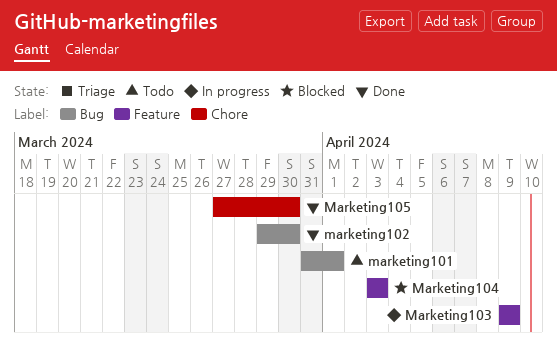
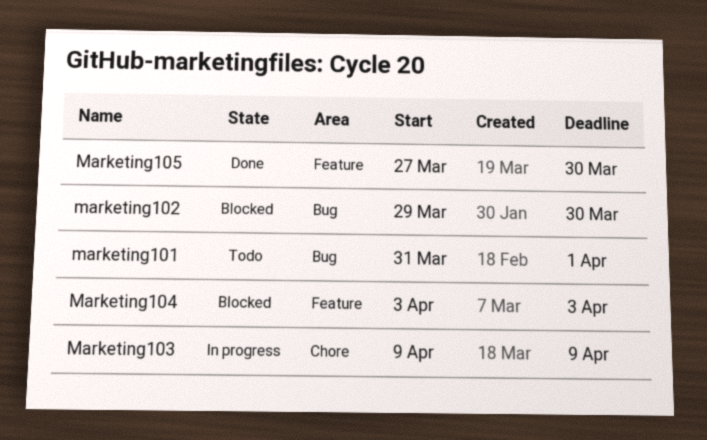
marketing102, status: Done -> Blocked
Marketing103, label: Feature -> Chore
Marketing105, label: Chore -> Feature

